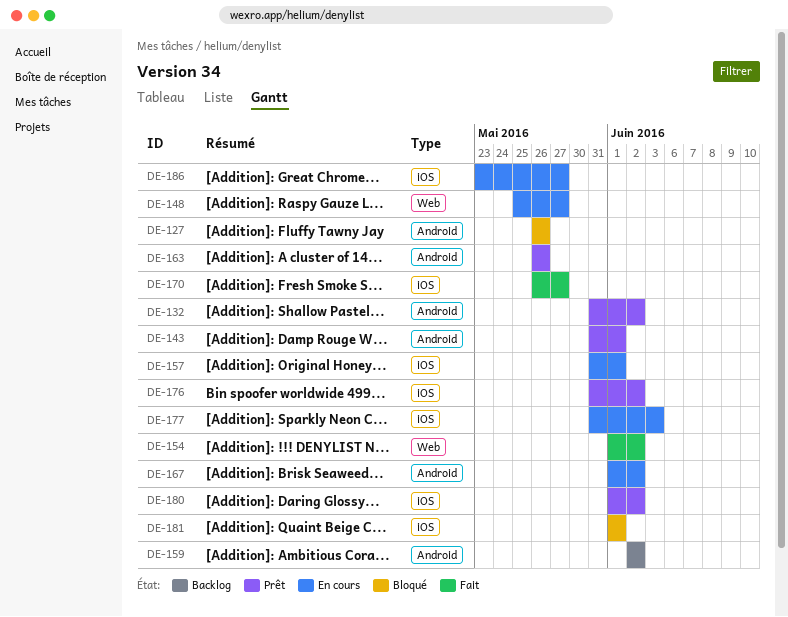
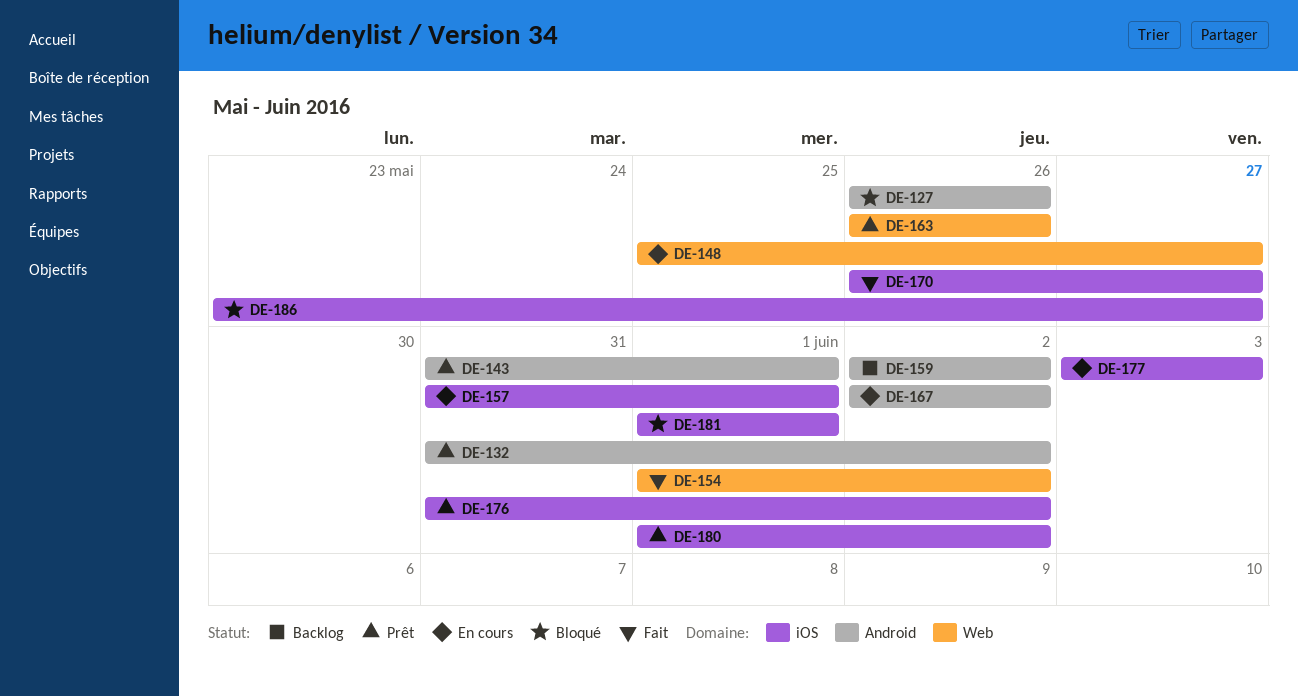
DE-163, label: Android -> Web
DE-167, start: Jun 1 -> Jun 2
DE-177, start: May 31 -> Jun 3
DE-186, status: En cours -> Bloqué

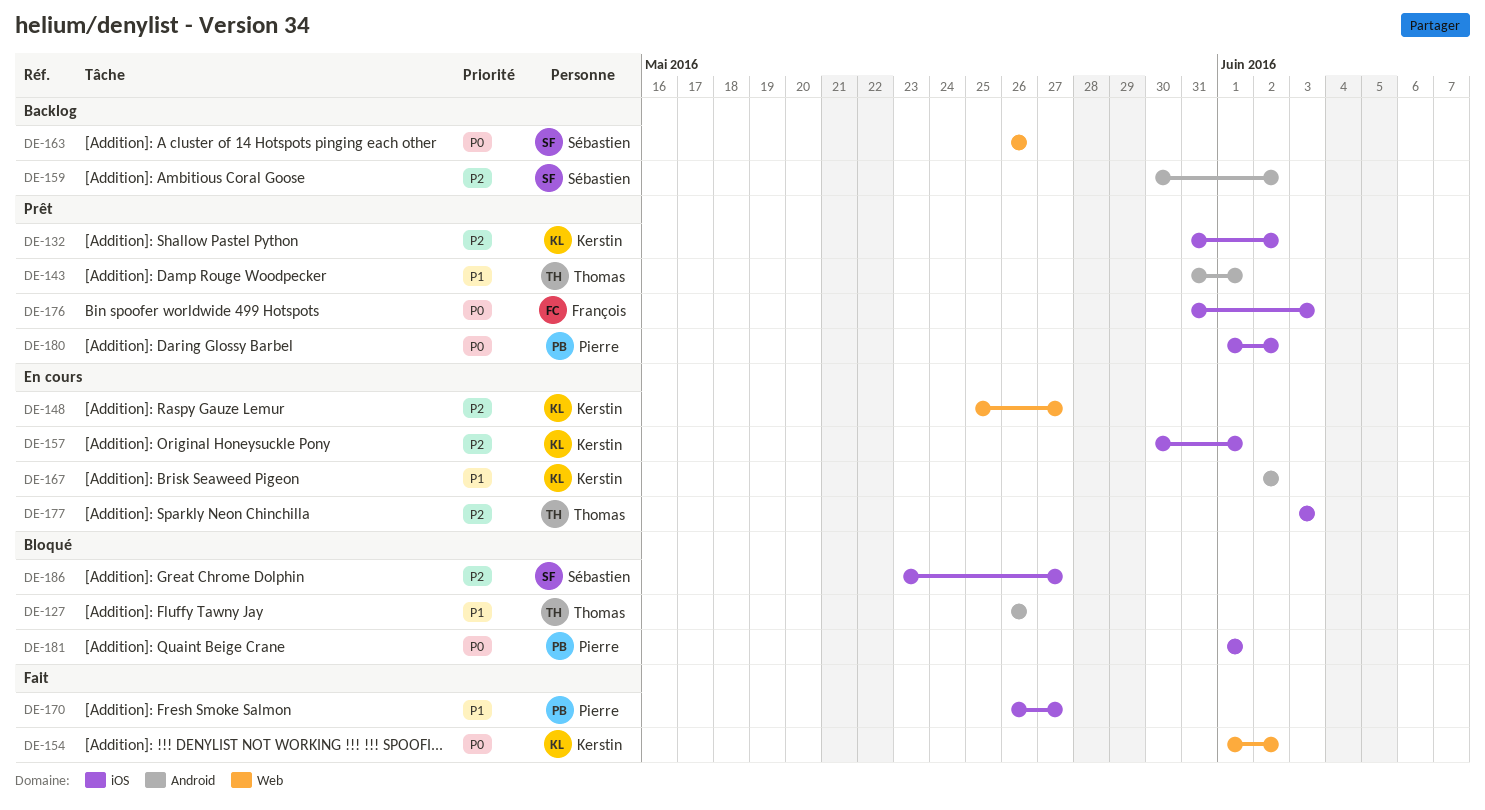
DE-132, label: Android -> iOS
DE-157, start: May 31 -> May 30
DE-159, start: Jun 2 -> May 30
DE-163, status: Prêt -> Backlog
DE-176, due: Jun 2 -> Jun 3

